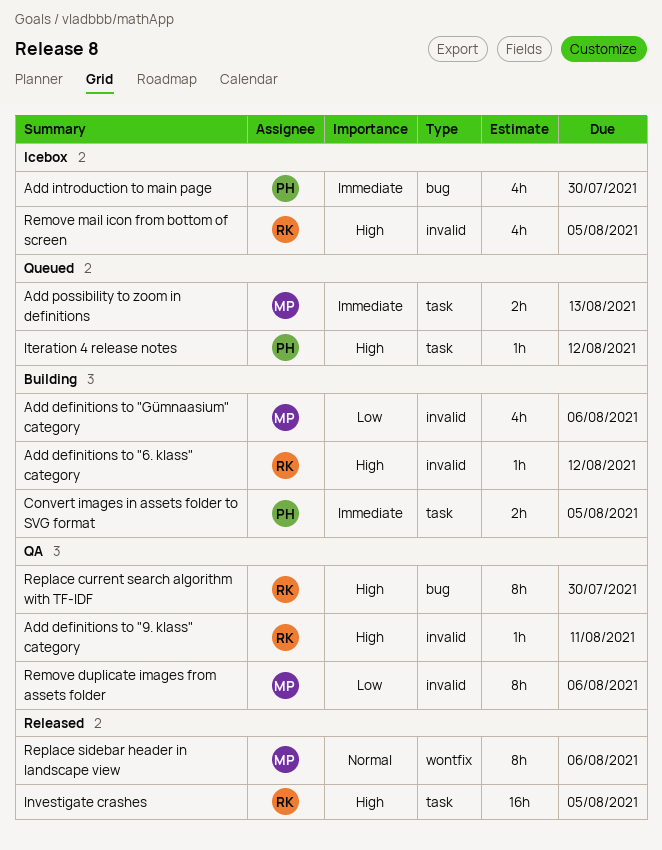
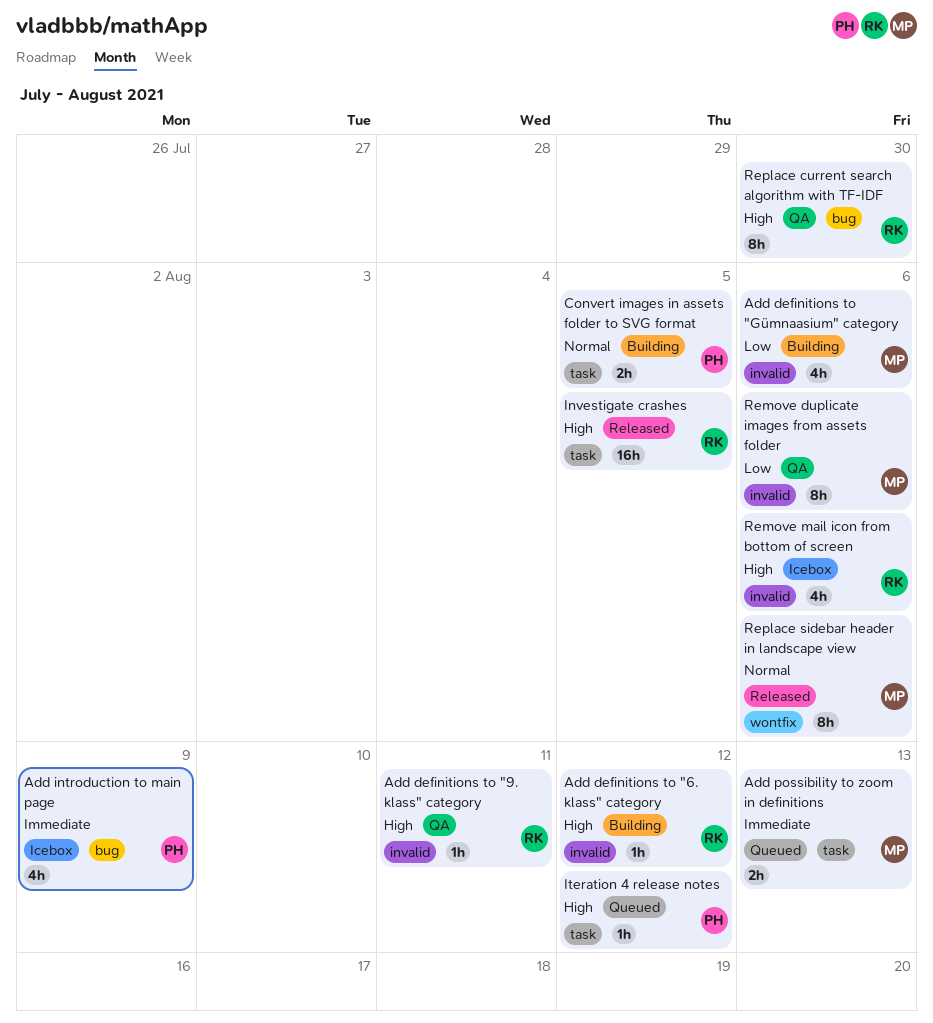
Add introduction to main page, due: Jul 30 -> Aug 9
Convert images in assets folder to SVG format, priority: Immediate -> Normal
Remove mail icon from bottom of screen, due: Aug 5 -> Aug 6

